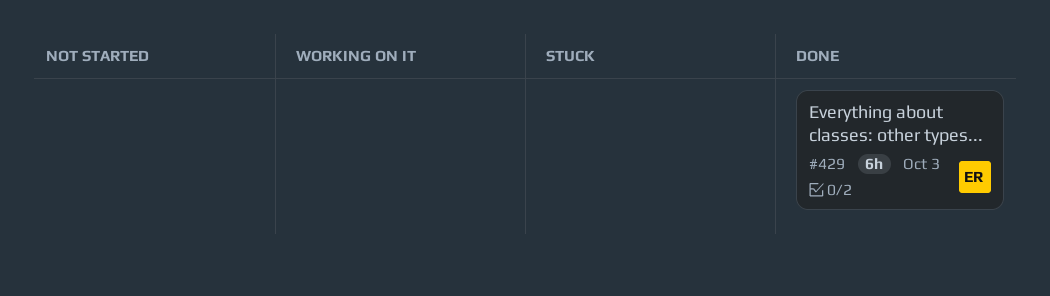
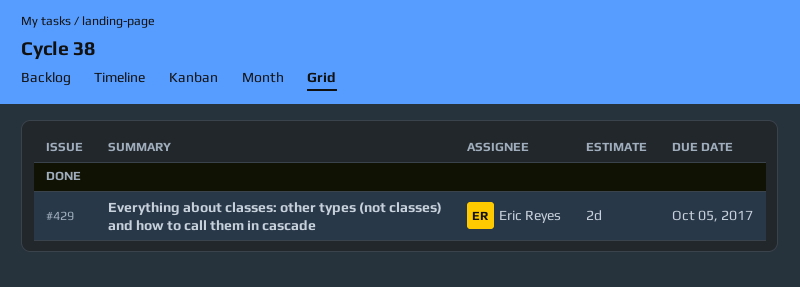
#429, estimate: 6h -> 2d
#429, due: Oct 3 -> Oct 5

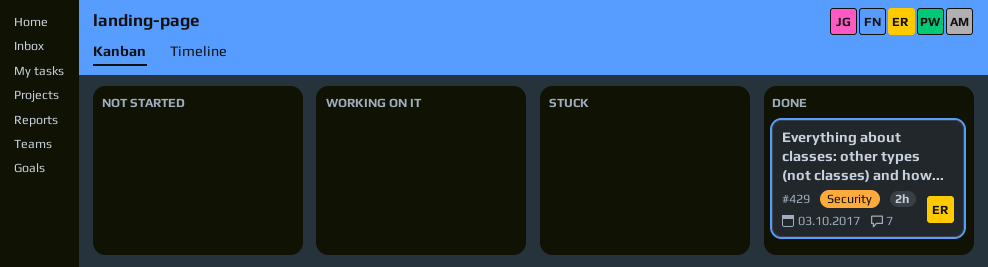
#429, estimate: 2d -> 2h
#429, due: Oct 5 -> Oct 3

